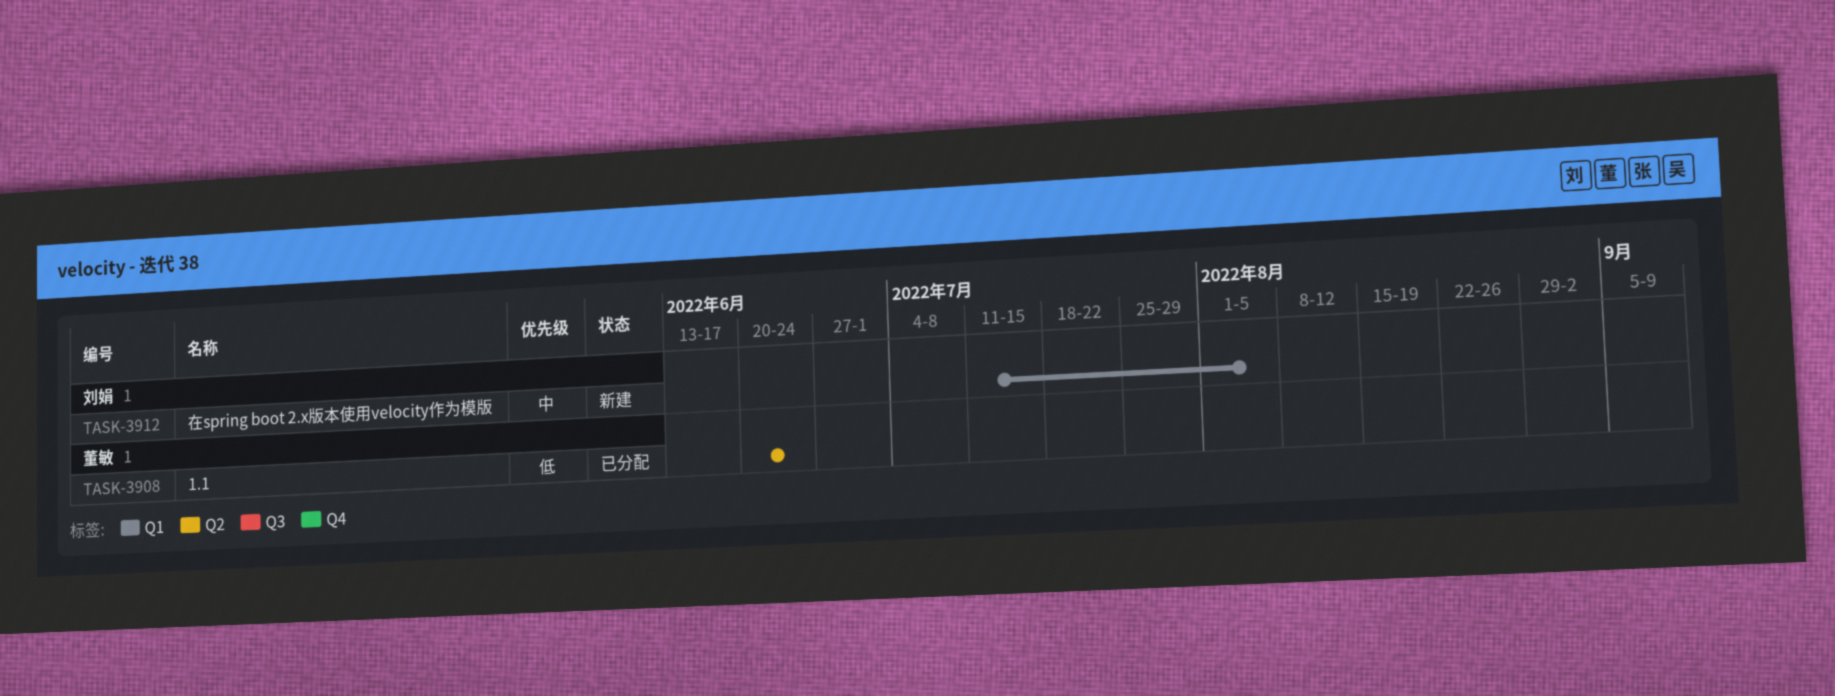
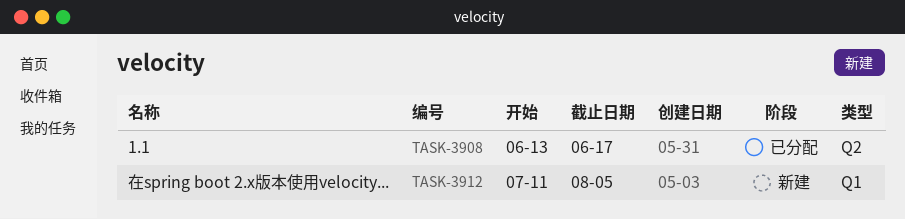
TASK-3908, start: Jun 20 -> Jun 13
TASK-3908, due: Jun 24 -> Jun 17

